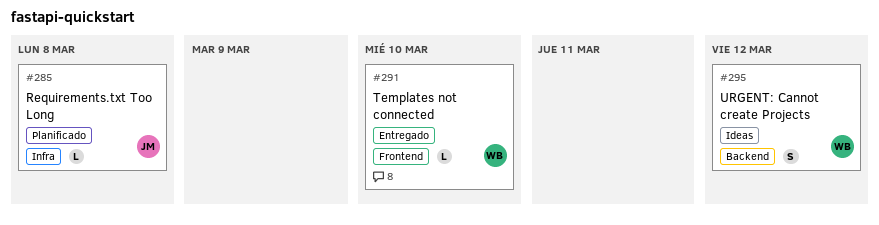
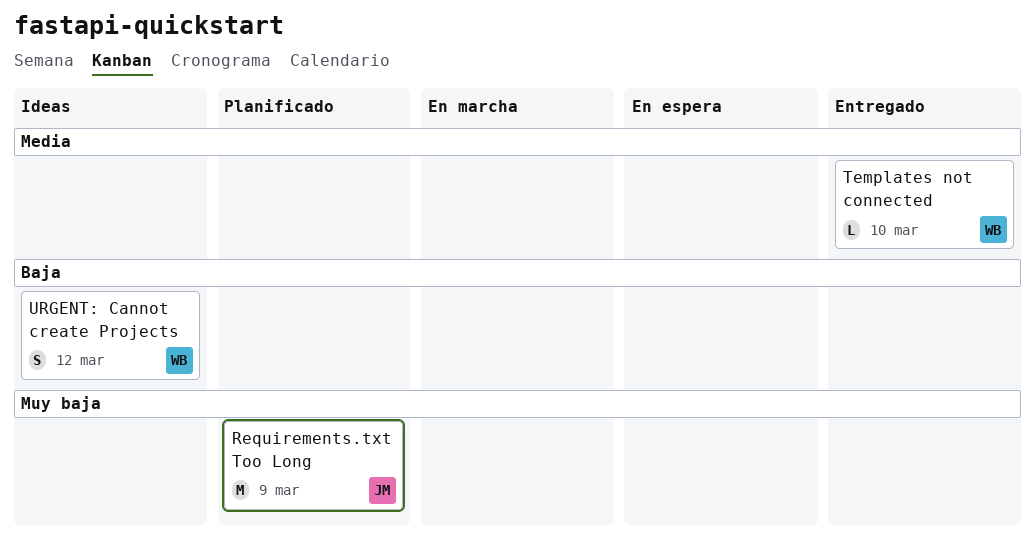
Requirements.txt Too Long, estimate: L -> M
Requirements.txt Too Long, due: Mar 8 -> Mar 9

